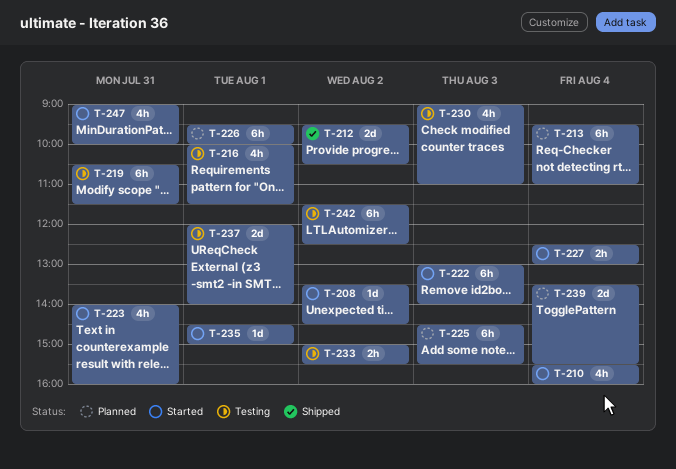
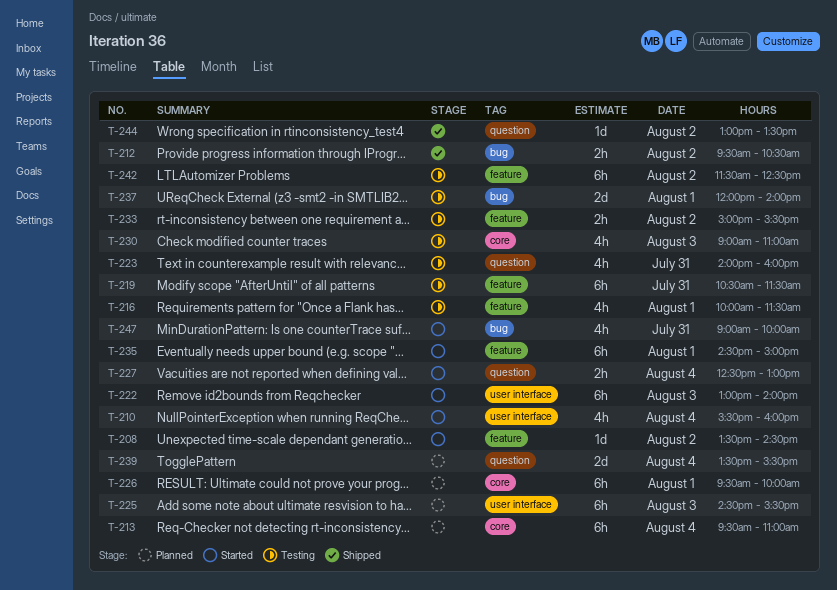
T-212, estimate: 2d -> 2h
T-223, status: Started -> Testing
T-235, estimate: 1d -> 6h
T-244: none -> present

